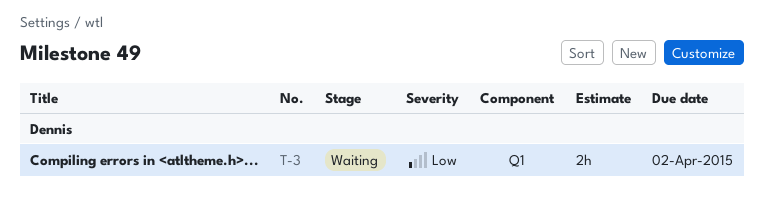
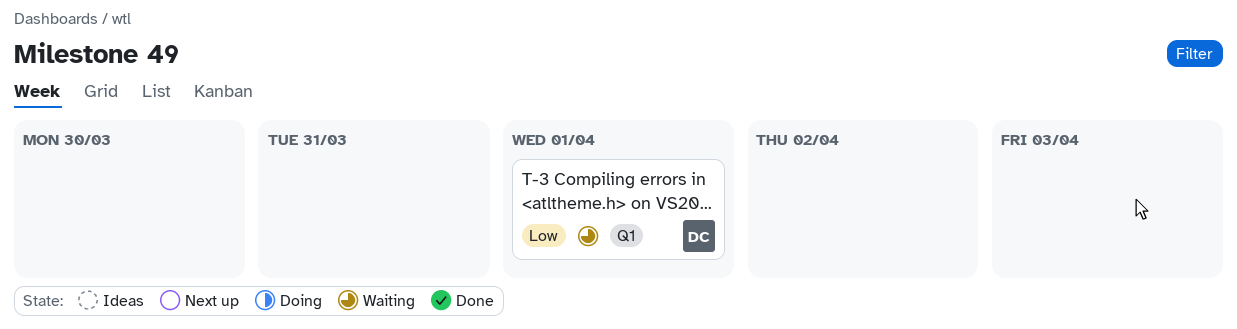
T-3, due: Apr 2 -> Apr 1

